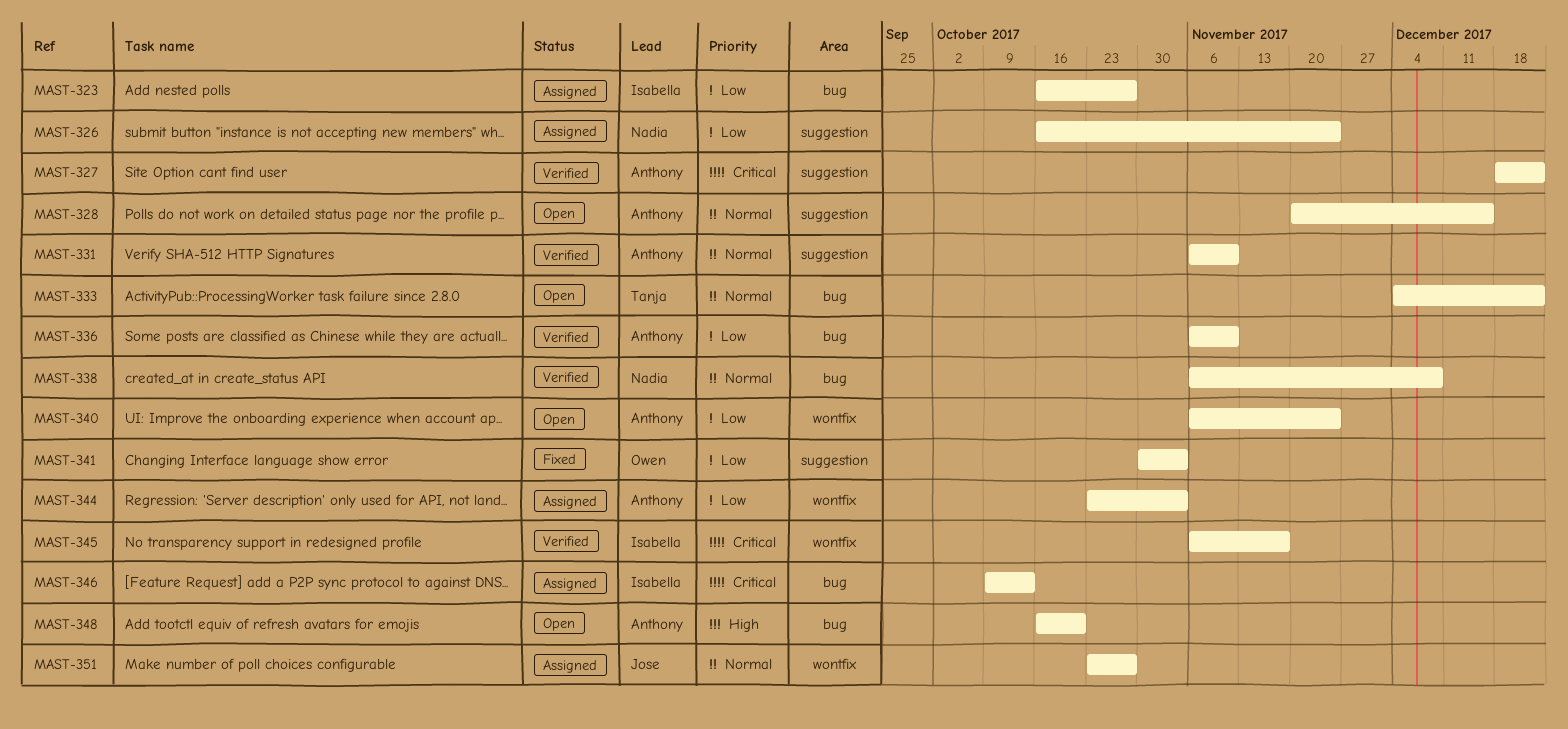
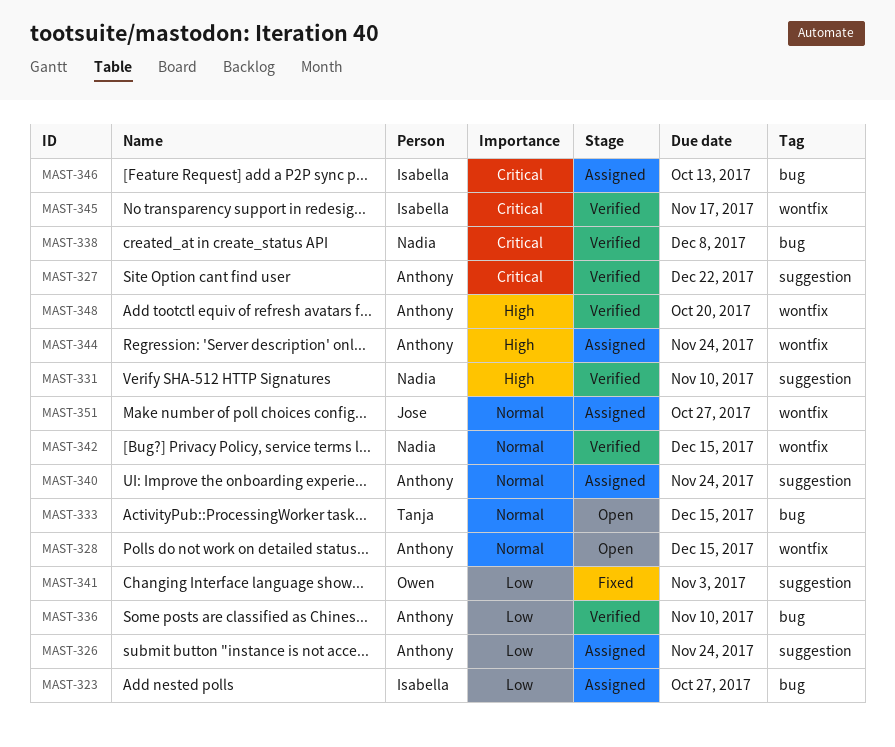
MAST-326, owner: Nadia -> Anthony
MAST-328, label: suggestion -> wontfix
MAST-331, owner: Anthony -> Nadia
MAST-331, priority: Normal -> High
MAST-333, due: Dec 22 -> Dec 15
MAST-338, priority: Normal -> Critical
MAST-340, status: Open -> Assigned
MAST-340, priority: Low -> Normal
MAST-340, label: wontfix -> suggestion
MAST-342: none -> present
MAST-344, priority: Low -> High
MAST-344, due: Nov 3 -> Nov 24
MAST-348, status: Open -> Verified
MAST-348, label: bug -> wontfix

